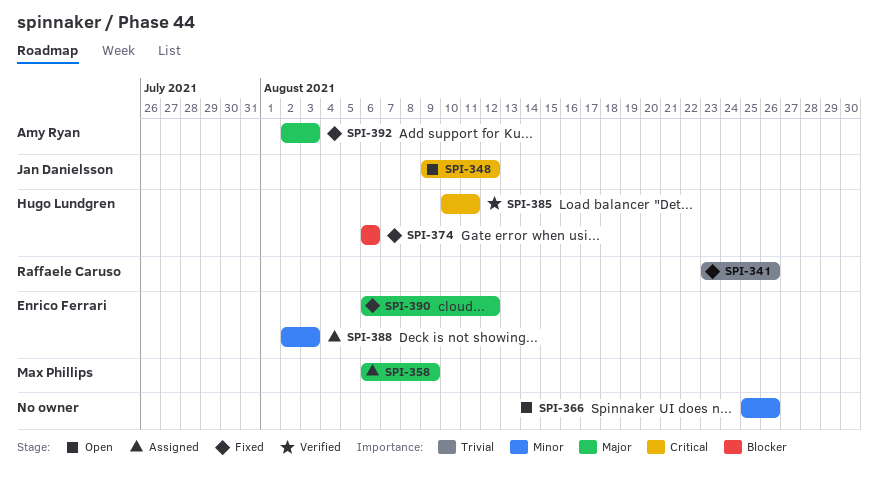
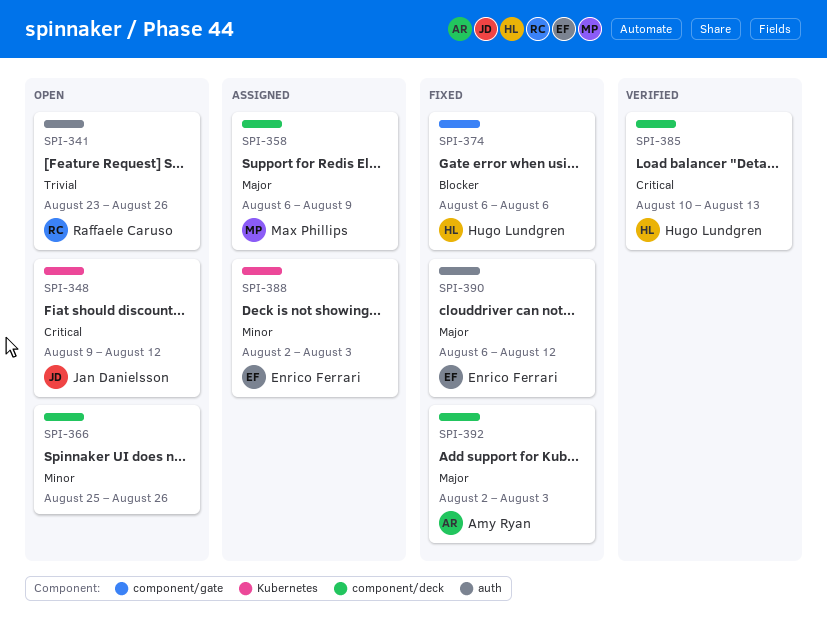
SPI-341, status: Fixed -> Open
SPI-385, due: Aug 11 -> Aug 13

